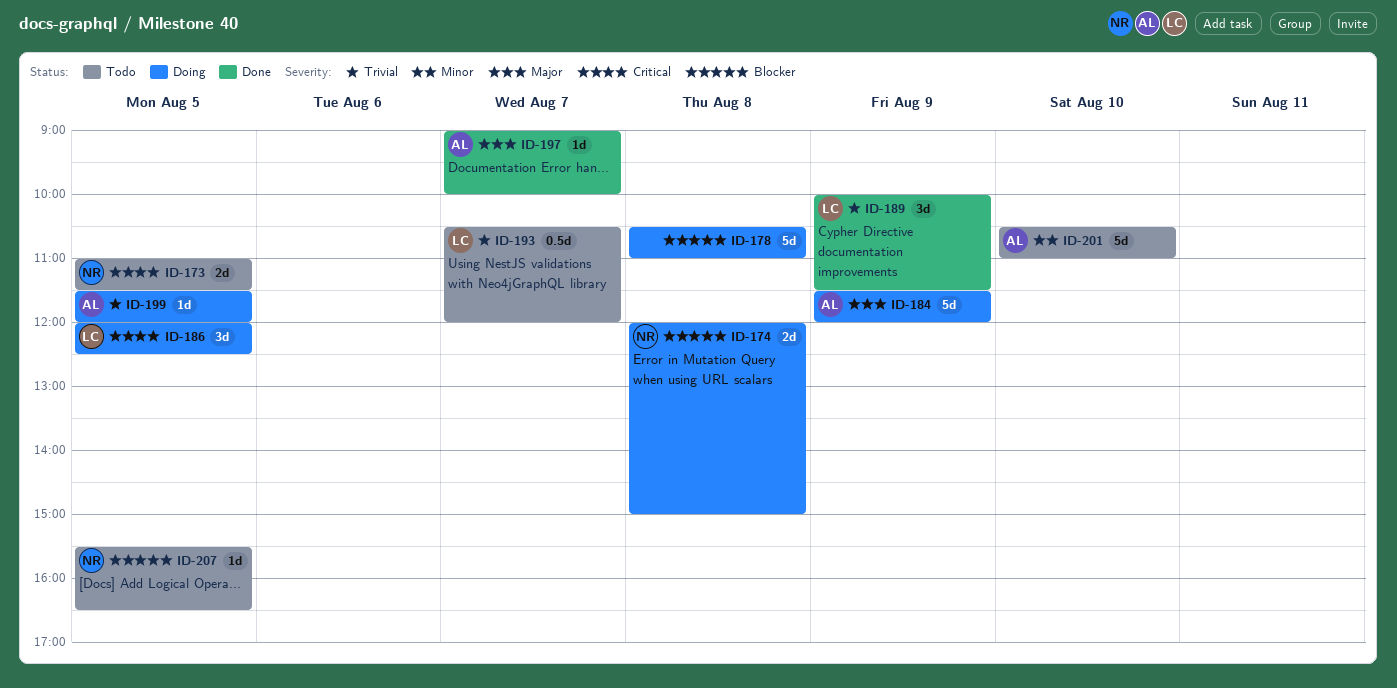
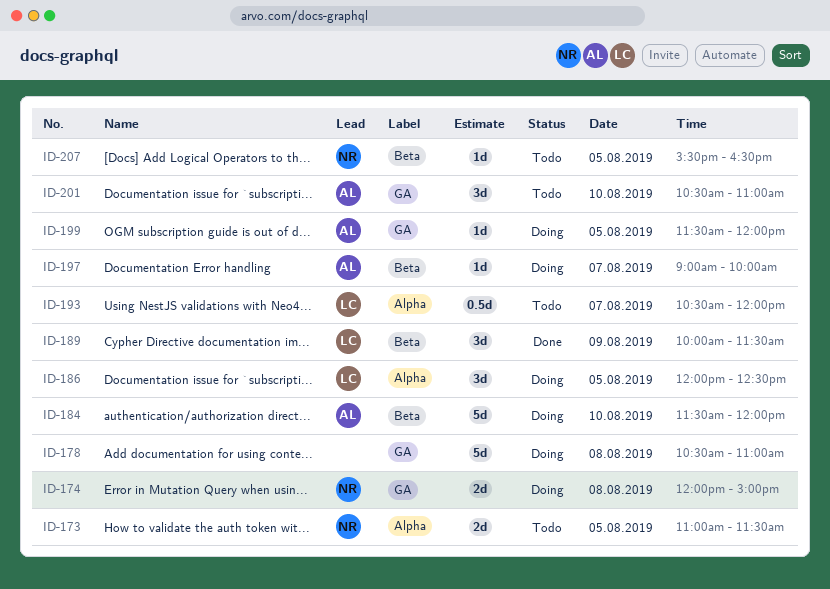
ID-184, day: Aug 9 -> Aug 10
ID-197, status: Done -> Doing
ID-201, estimate: 5d -> 3d

